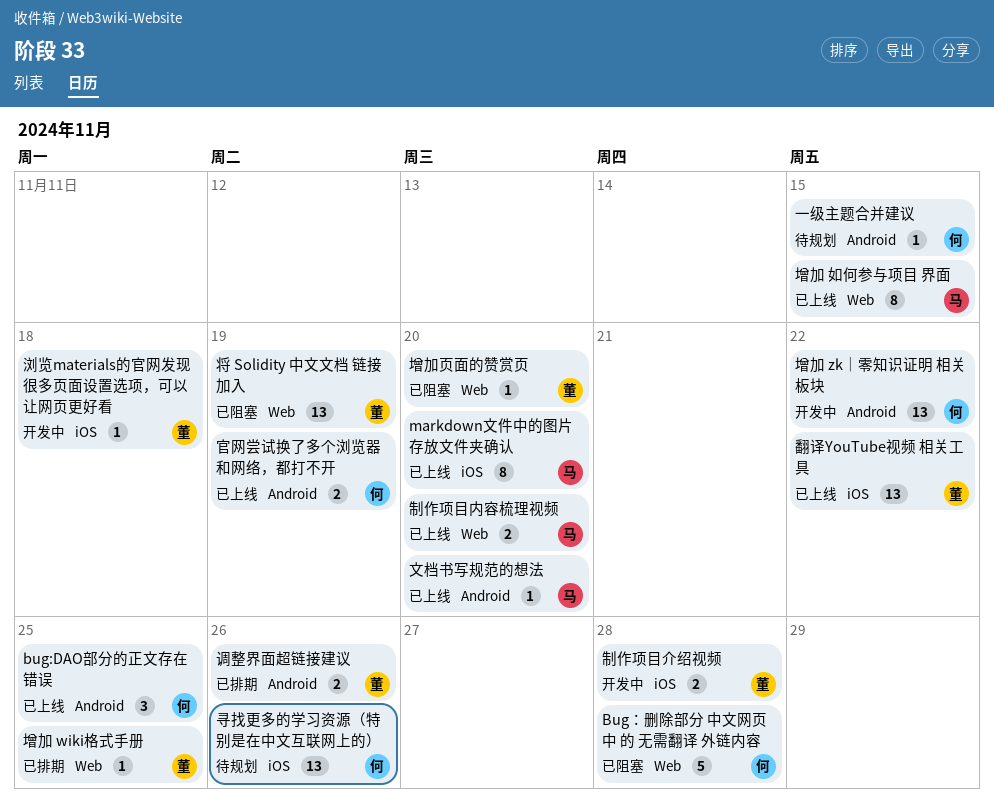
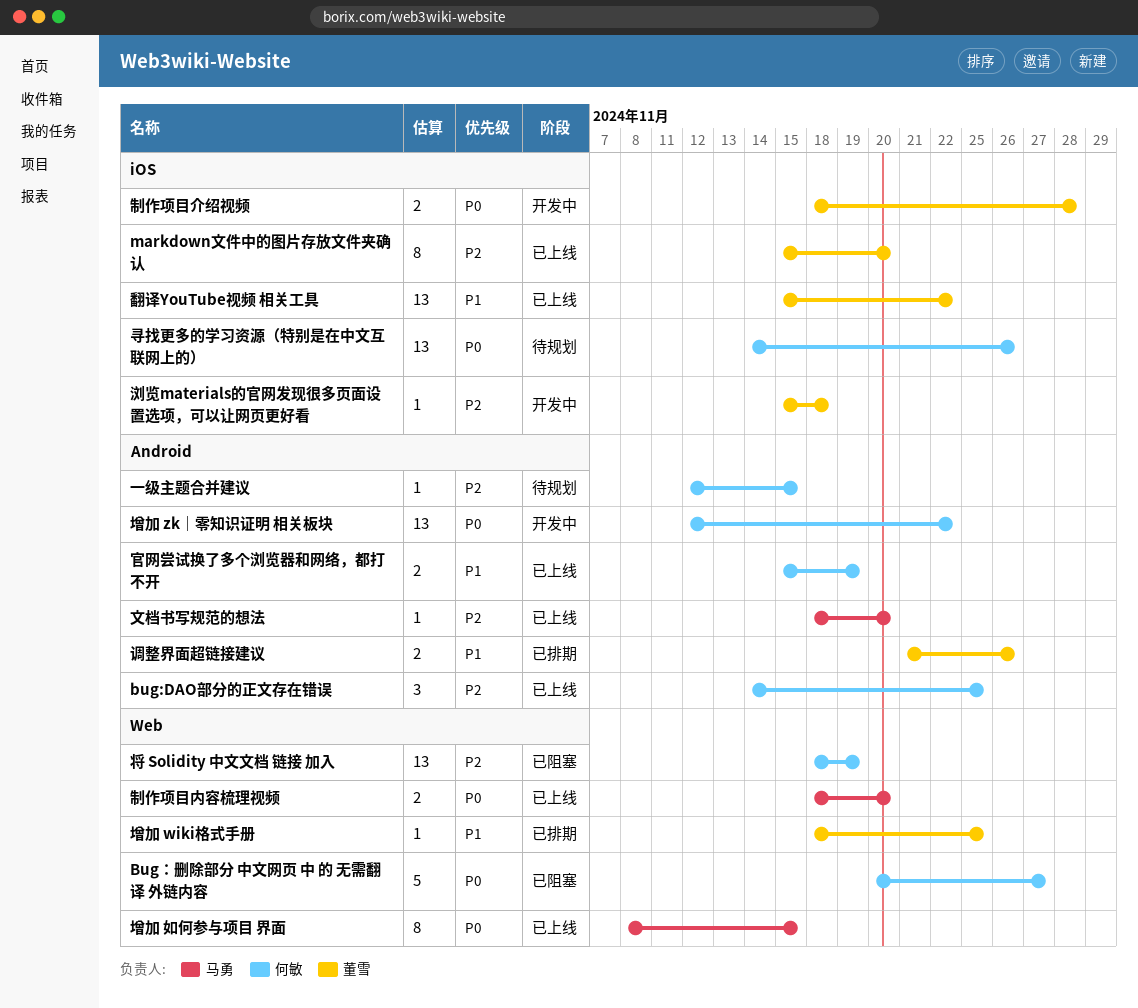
Bug：删除部分 中文网页 中 的 无需翻译 外链内容, due: Nov 28 -> Nov 27
markdown文件中的图片存放文件夹确认, owner: 马勇 -> 董雪
增加页面的赞赏页: present -> none
将 Solidity 中文文档 链接 加入, owner: 董雪 -> 何敏

